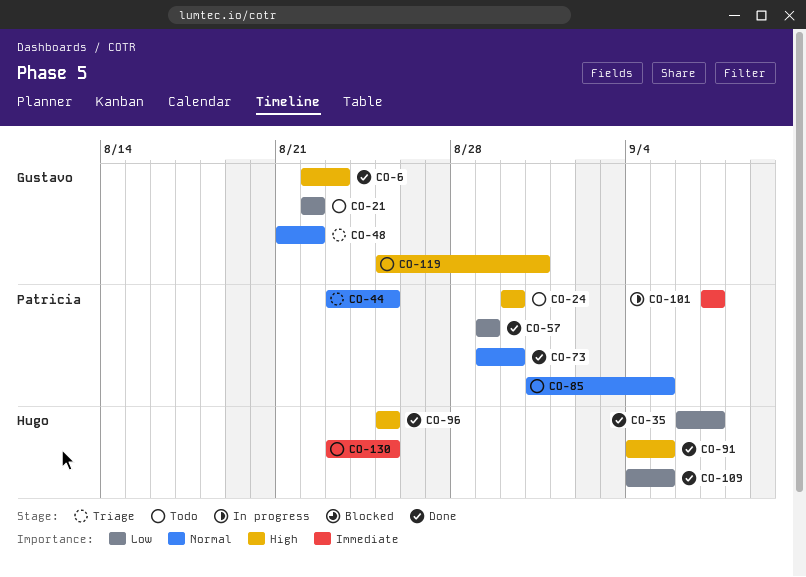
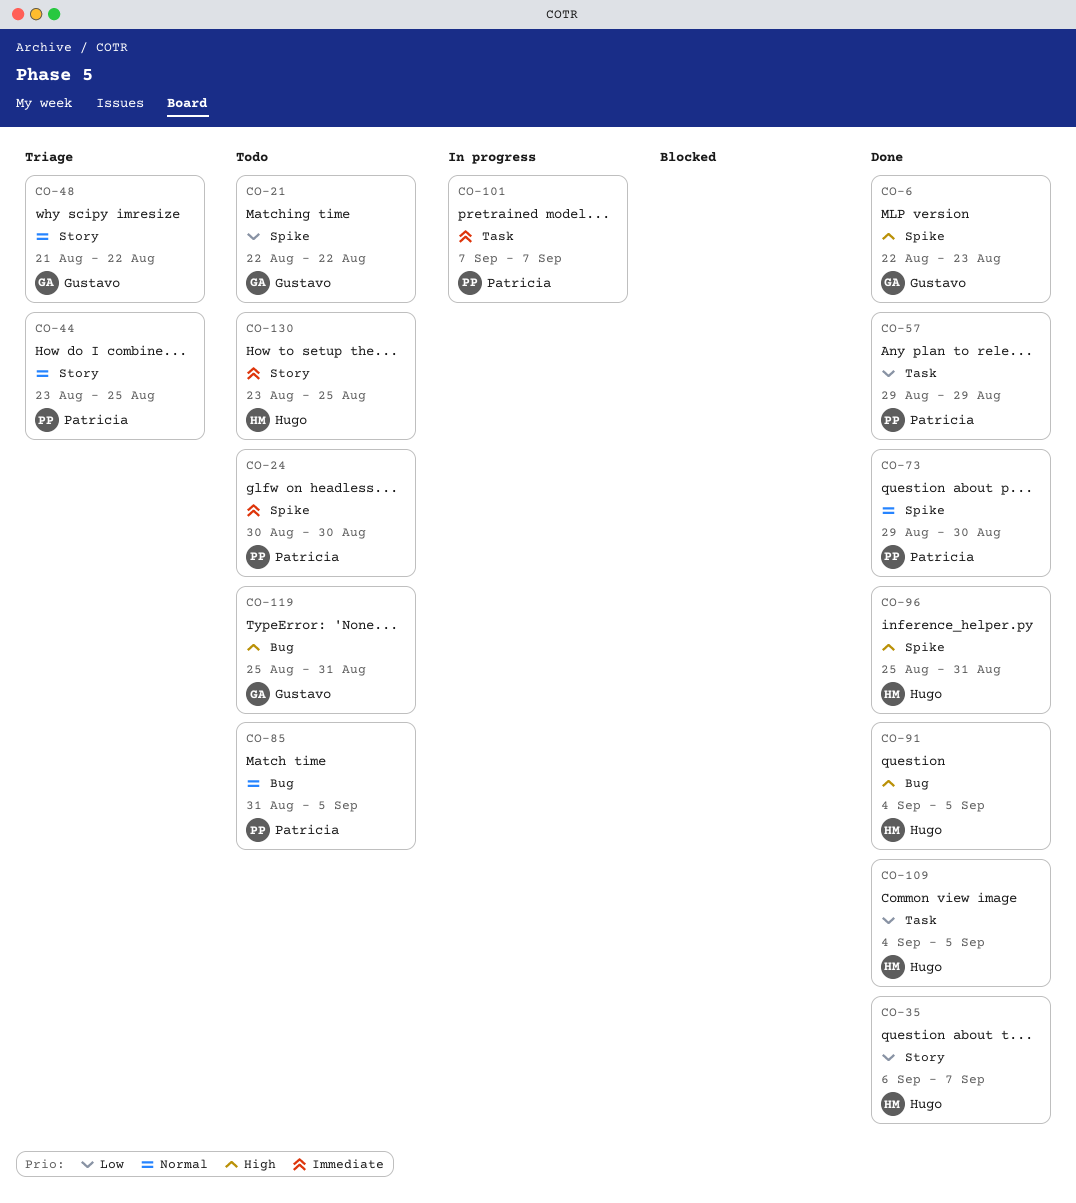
CO-24, priority: High -> Immediate
CO-96, due: Aug 25 -> Aug 31

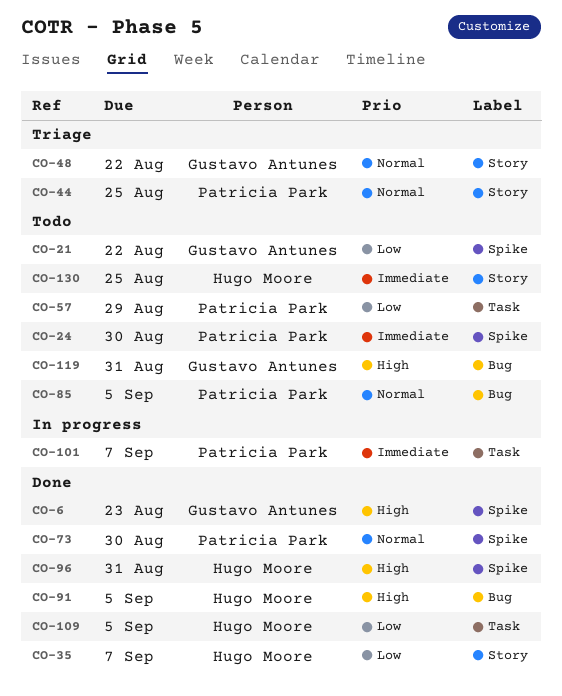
CO-57, status: Done -> Todo

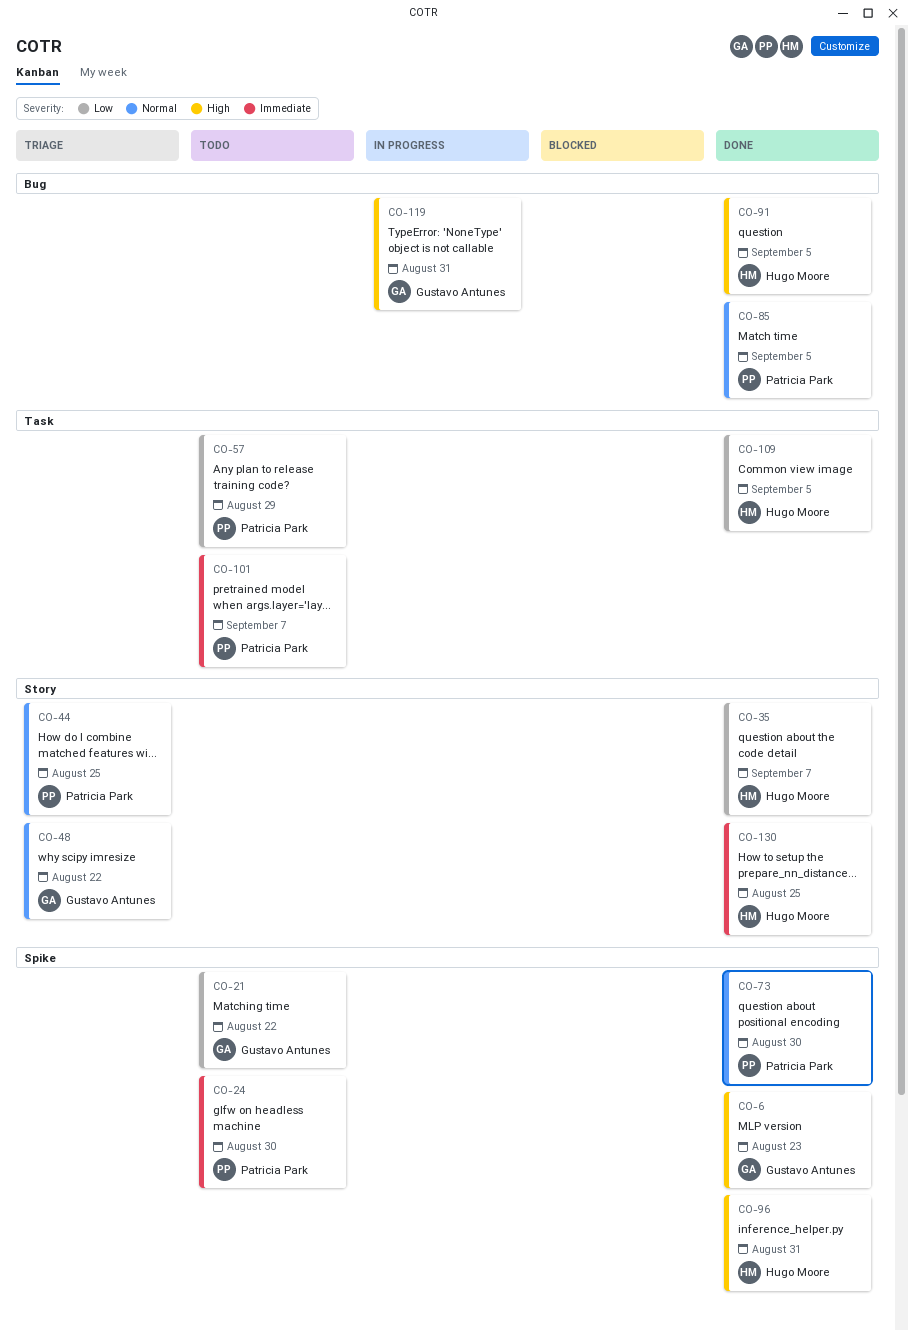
CO-85, status: Todo -> Done
CO-101, status: In progress -> Todo
CO-119, status: Todo -> In progress
CO-130, status: Todo -> Done

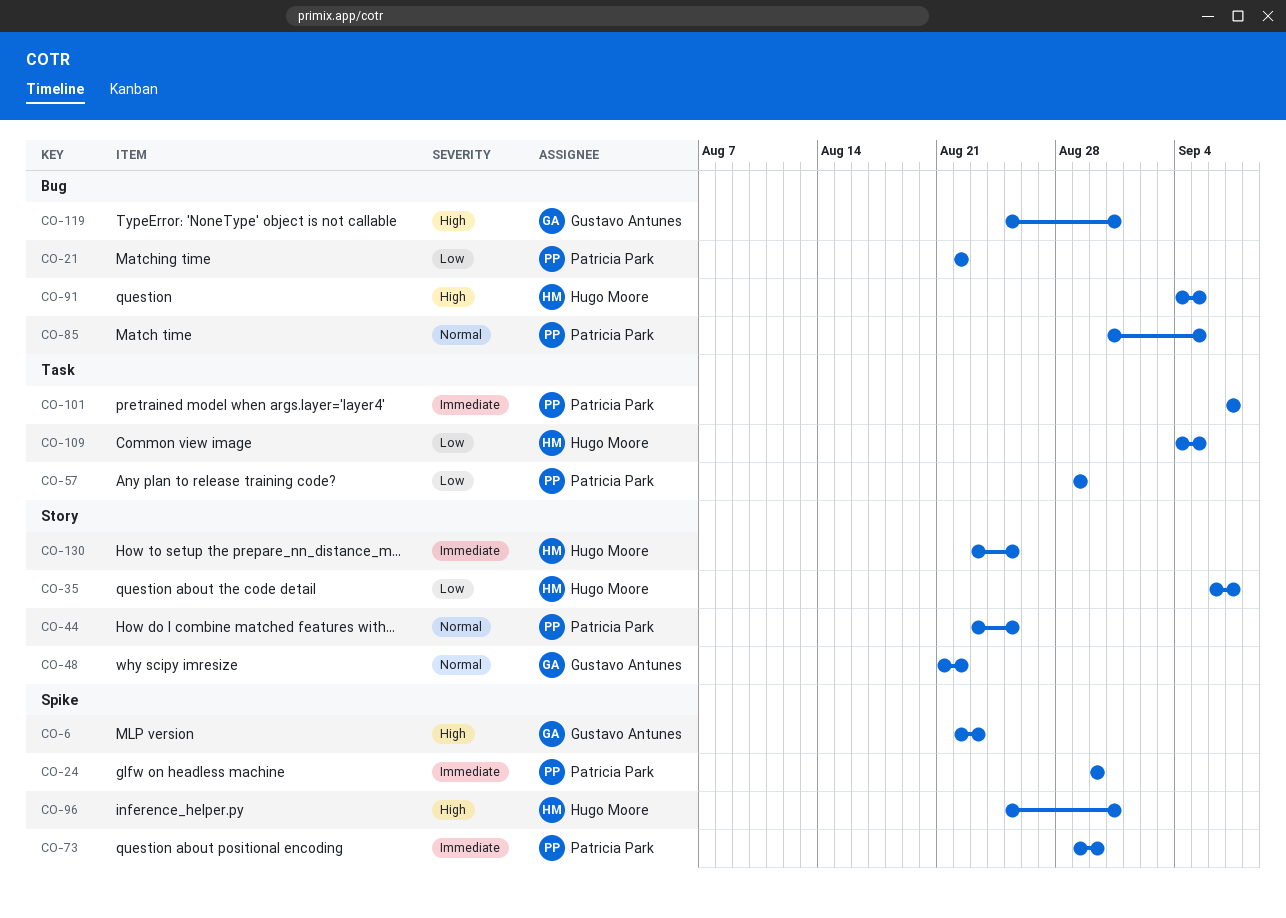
CO-21, owner: Gustavo Antunes -> Patricia Park
CO-21, label: Spike -> Bug
CO-73, priority: Normal -> Immediate

